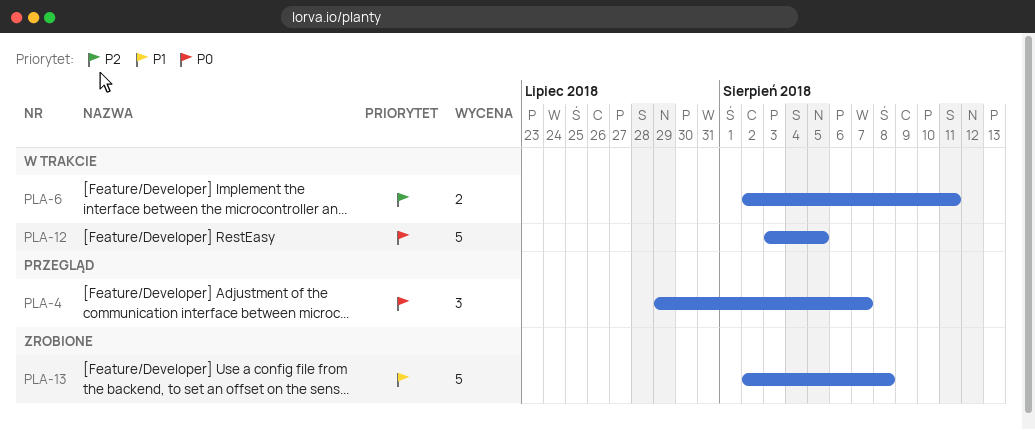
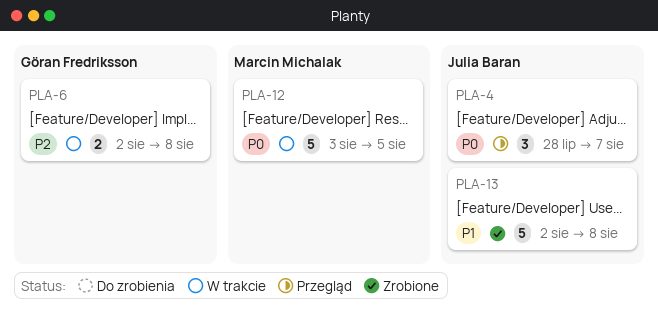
PLA-4, start: Jul 29 -> Jul 28
PLA-6, due: Aug 11 -> Aug 8

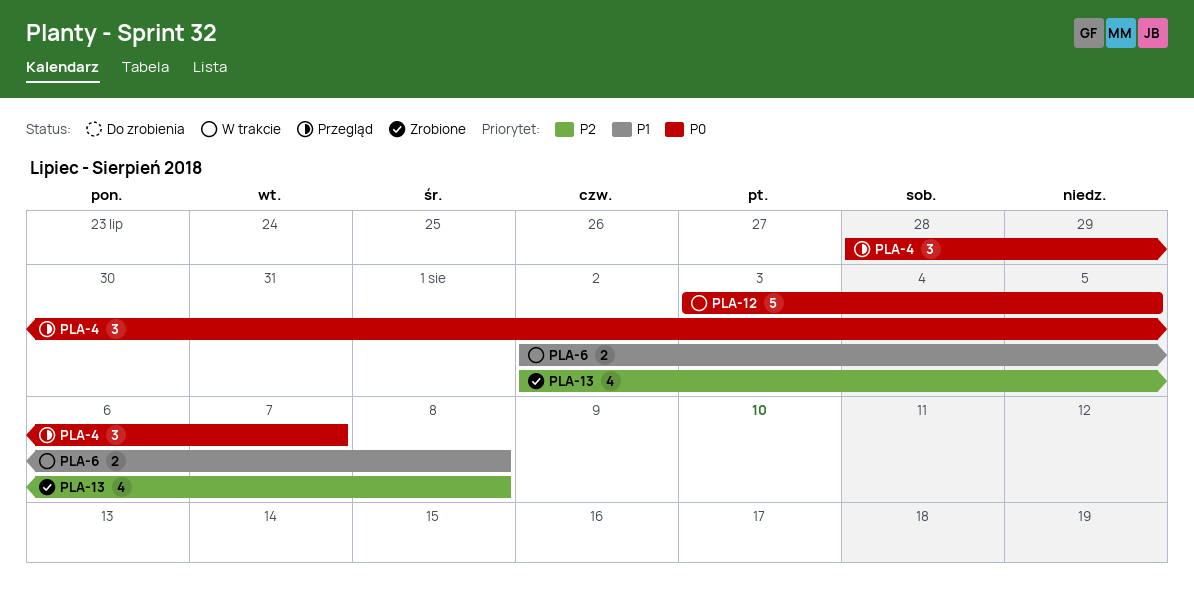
PLA-6, priority: P2 -> P1
PLA-13, priority: P1 -> P2
PLA-13, estimate: 5 -> 4

